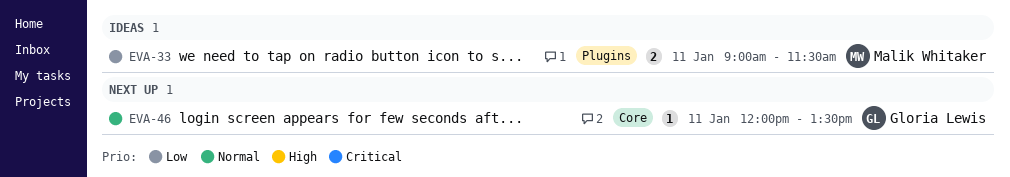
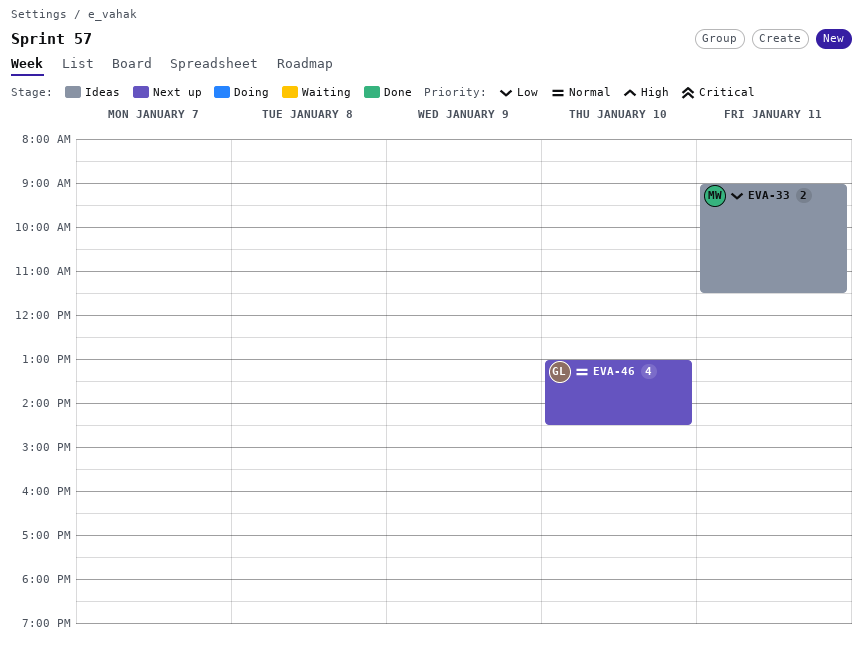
EVA-46, estimate: 1 -> 4
EVA-46, day: Jan 11 -> Jan 10
EVA-46, begins: 12:00 -> 13:00
EVA-46, ends: 13:30 -> 14:30

